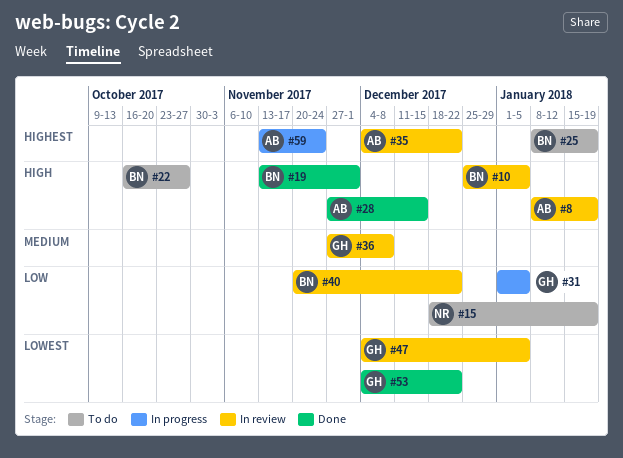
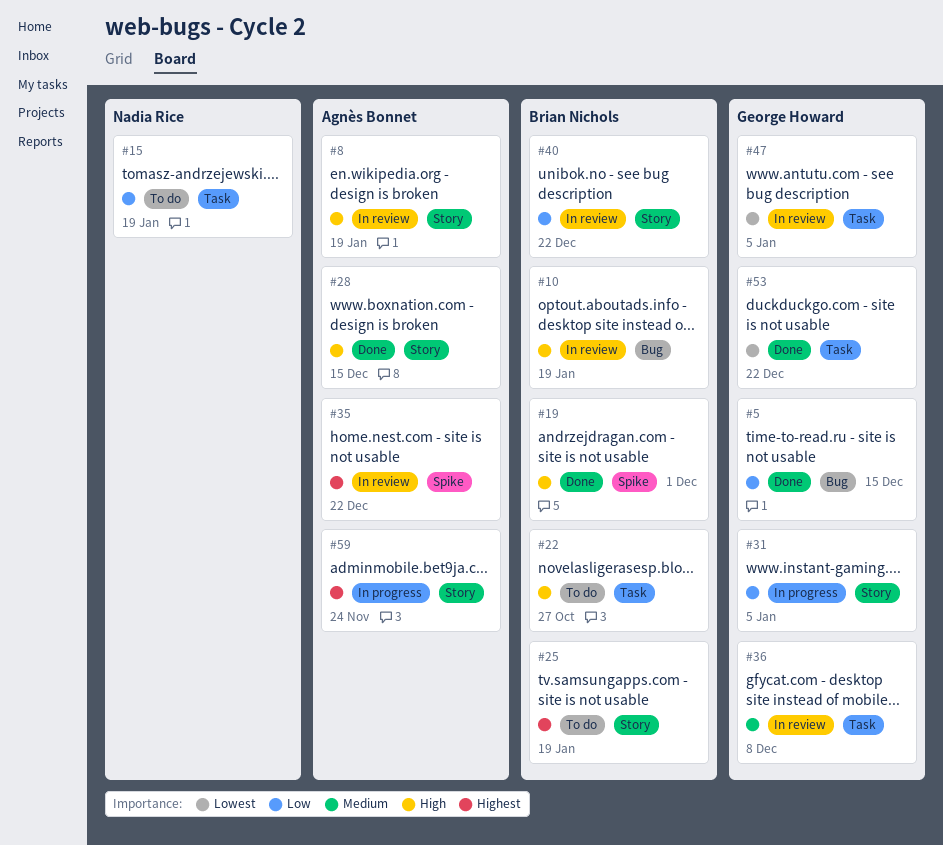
#5: none -> present
#10, due: Jan 5 -> Jan 19

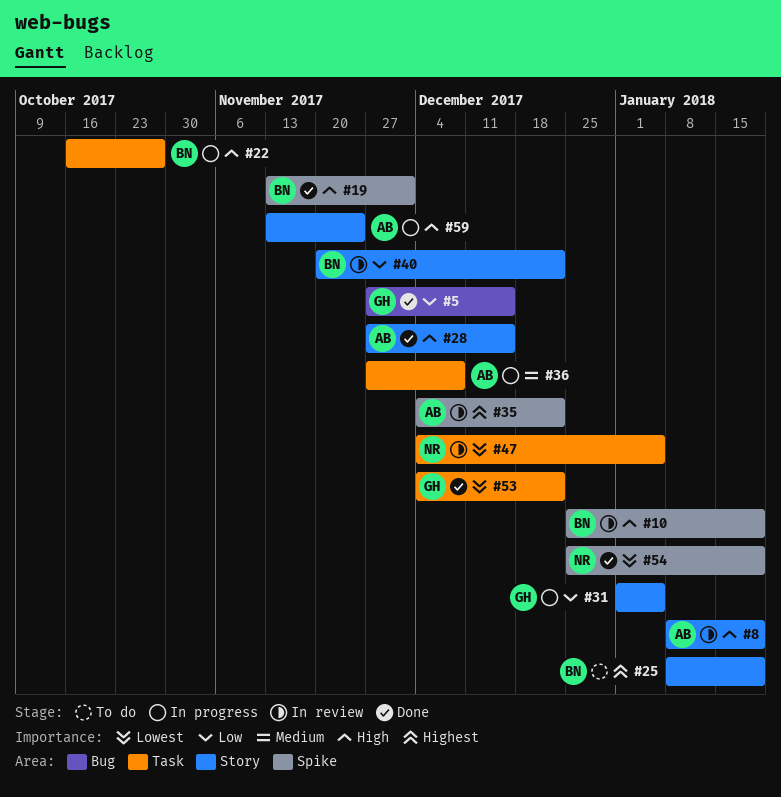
#10, label: Bug -> Spike
#15: present -> none
#22, status: To do -> In progress
#36, status: In review -> In progress
#36, owner: George Howard -> Agnès Bonnet
#47, owner: George Howard -> Nadia Rice
#54: none -> present
#59, priority: Highest -> High

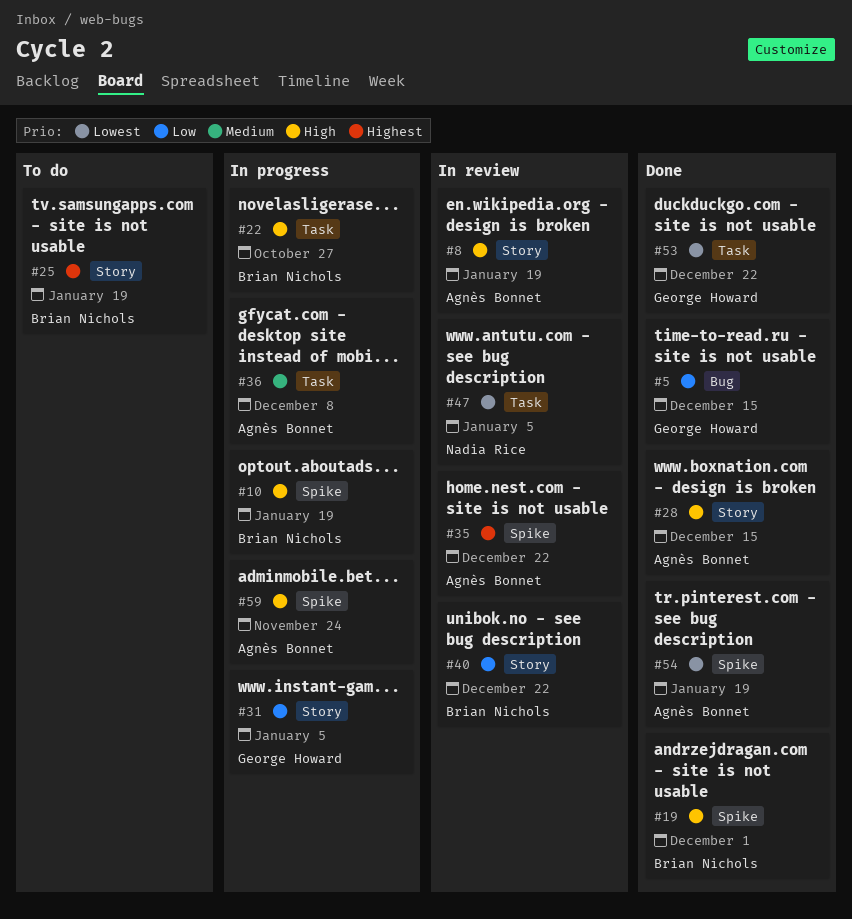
#10, status: In review -> In progress
#54, owner: Nadia Rice -> Agnès Bonnet
#59, label: Story -> Spike

